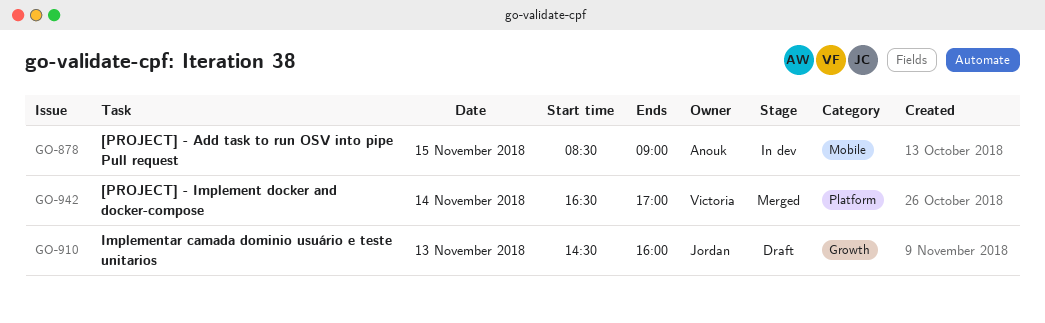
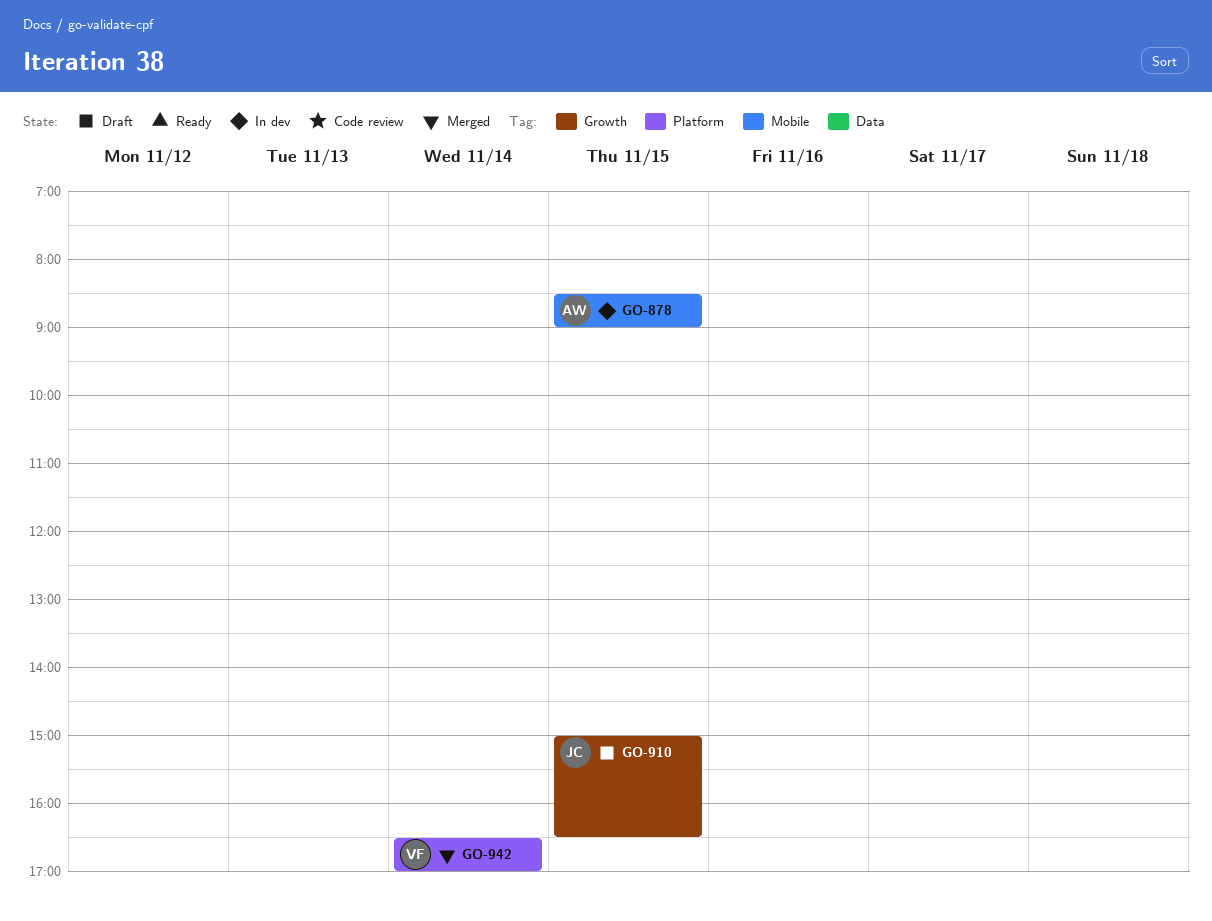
GO-910, day: Nov 13 -> Nov 15
GO-910, begins: 14:30 -> 15:00
GO-910, ends: 16:00 -> 16:30

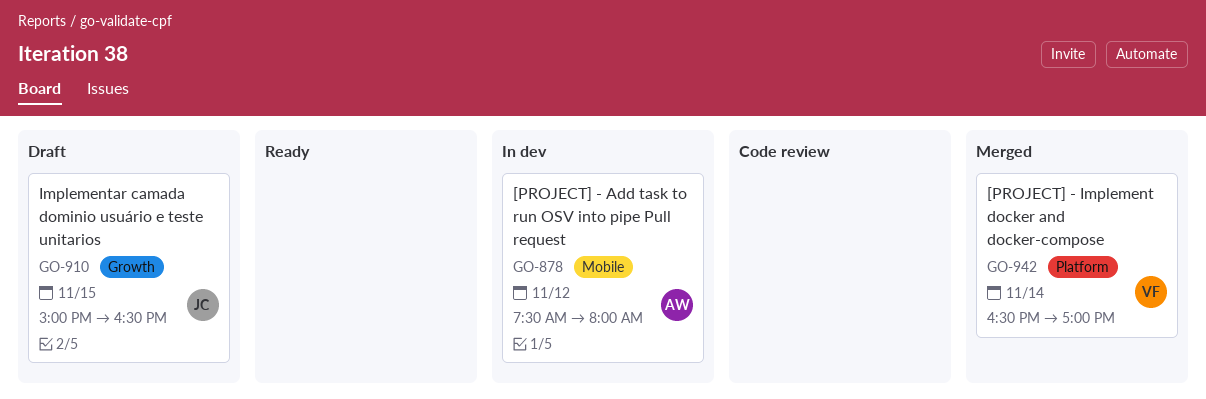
GO-878, day: Nov 15 -> Nov 12
GO-878, begins: 08:30 -> 07:30
GO-878, ends: 09:00 -> 08:00

